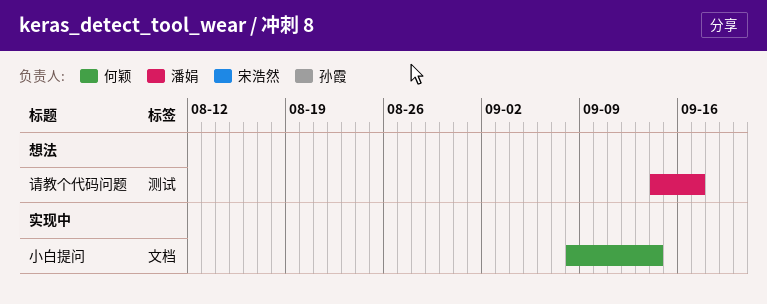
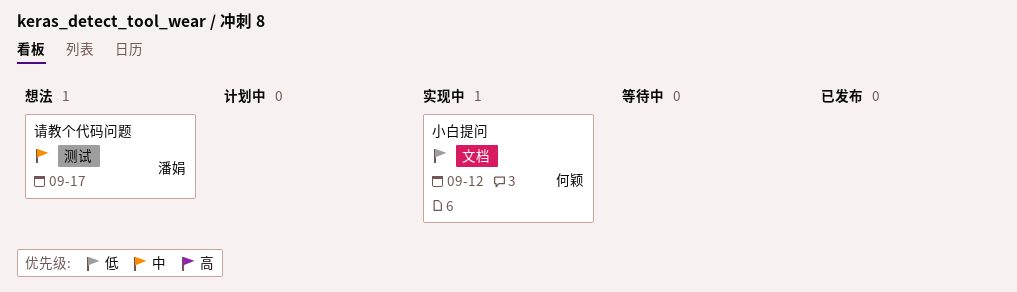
小白提问, due: Sep 14 -> Sep 12

